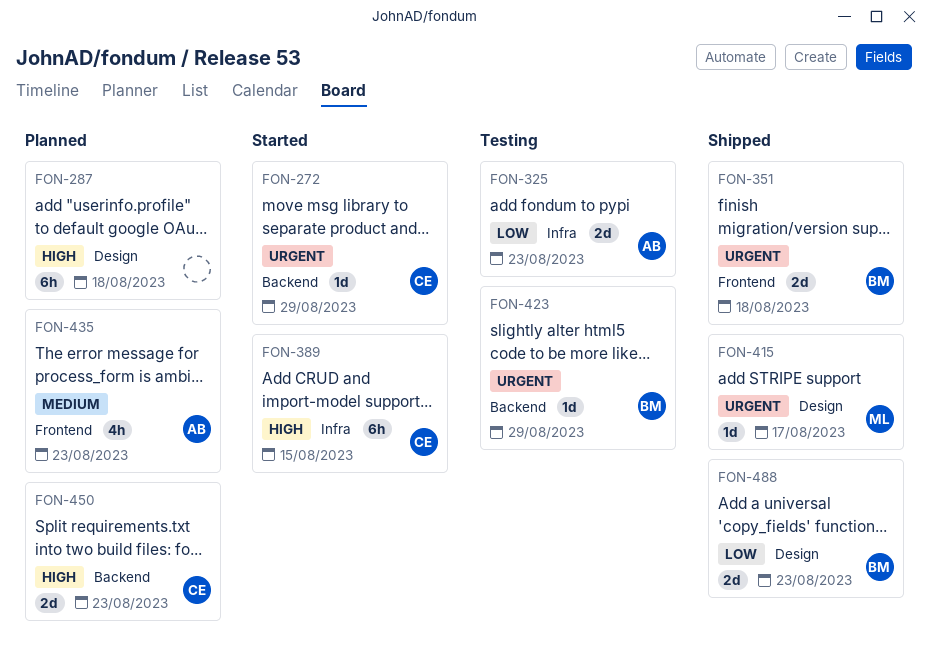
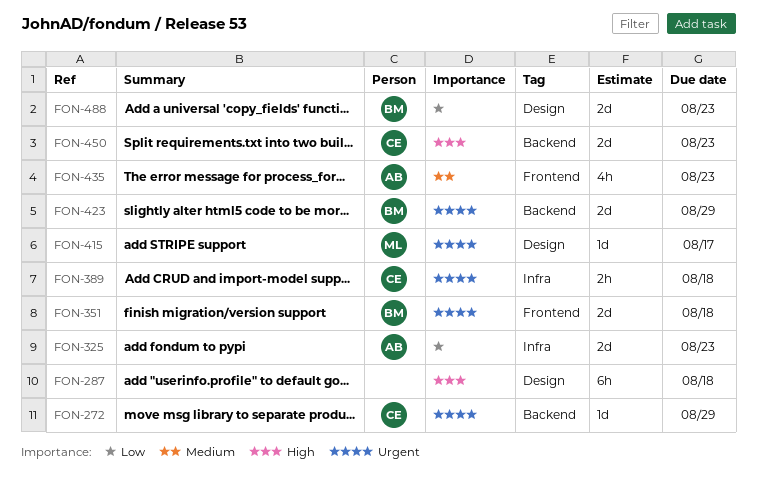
FON-389, priority: High -> Urgent
FON-389, estimate: 6h -> 2h
FON-389, due: Aug 15 -> Aug 18
FON-423, estimate: 1d -> 2d

